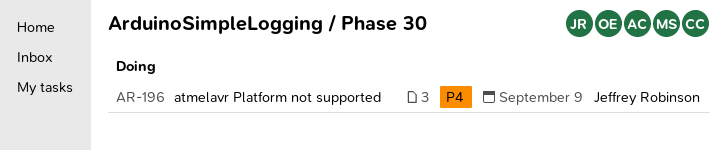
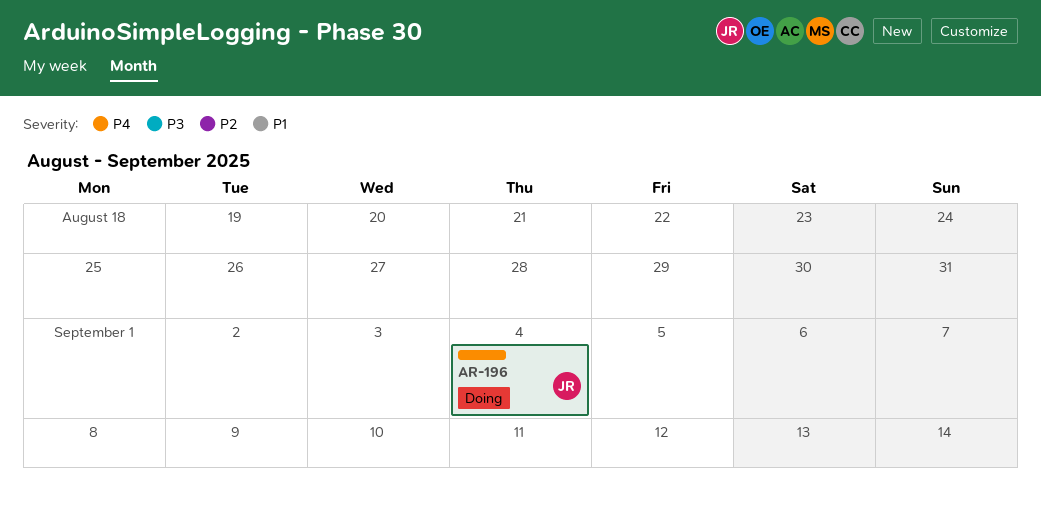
AR-196, due: Sep 9 -> Sep 4

